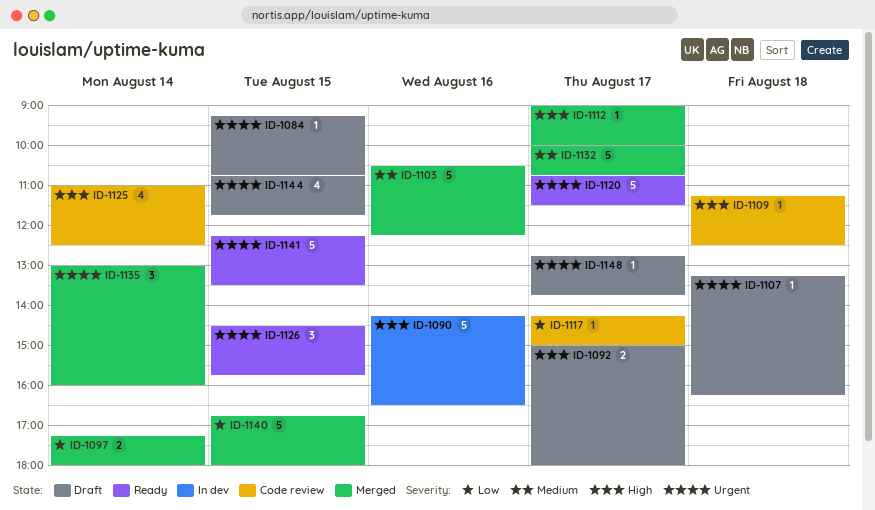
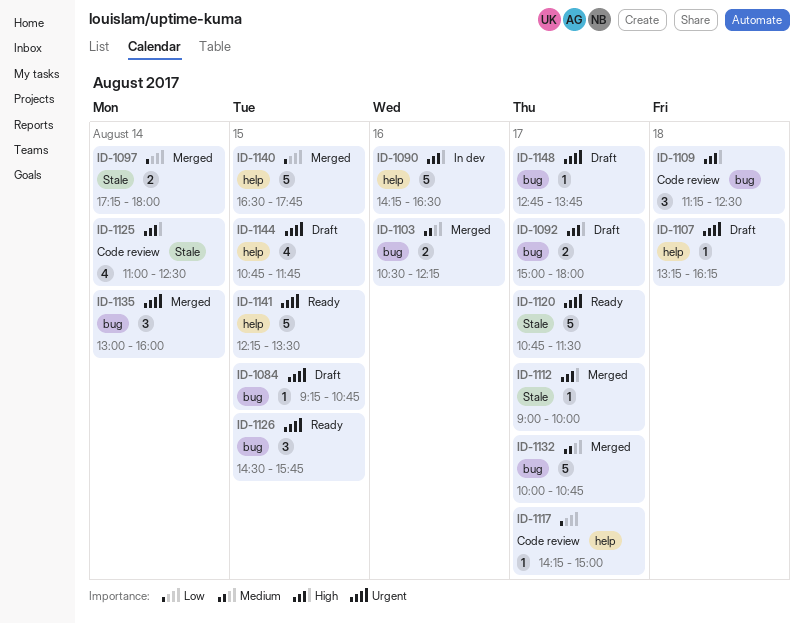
ID-1103, estimate: 5 -> 2
ID-1109, estimate: 1 -> 3
ID-1140, begins: 16:45 -> 16:30
ID-1140, ends: 18:00 -> 17:45

